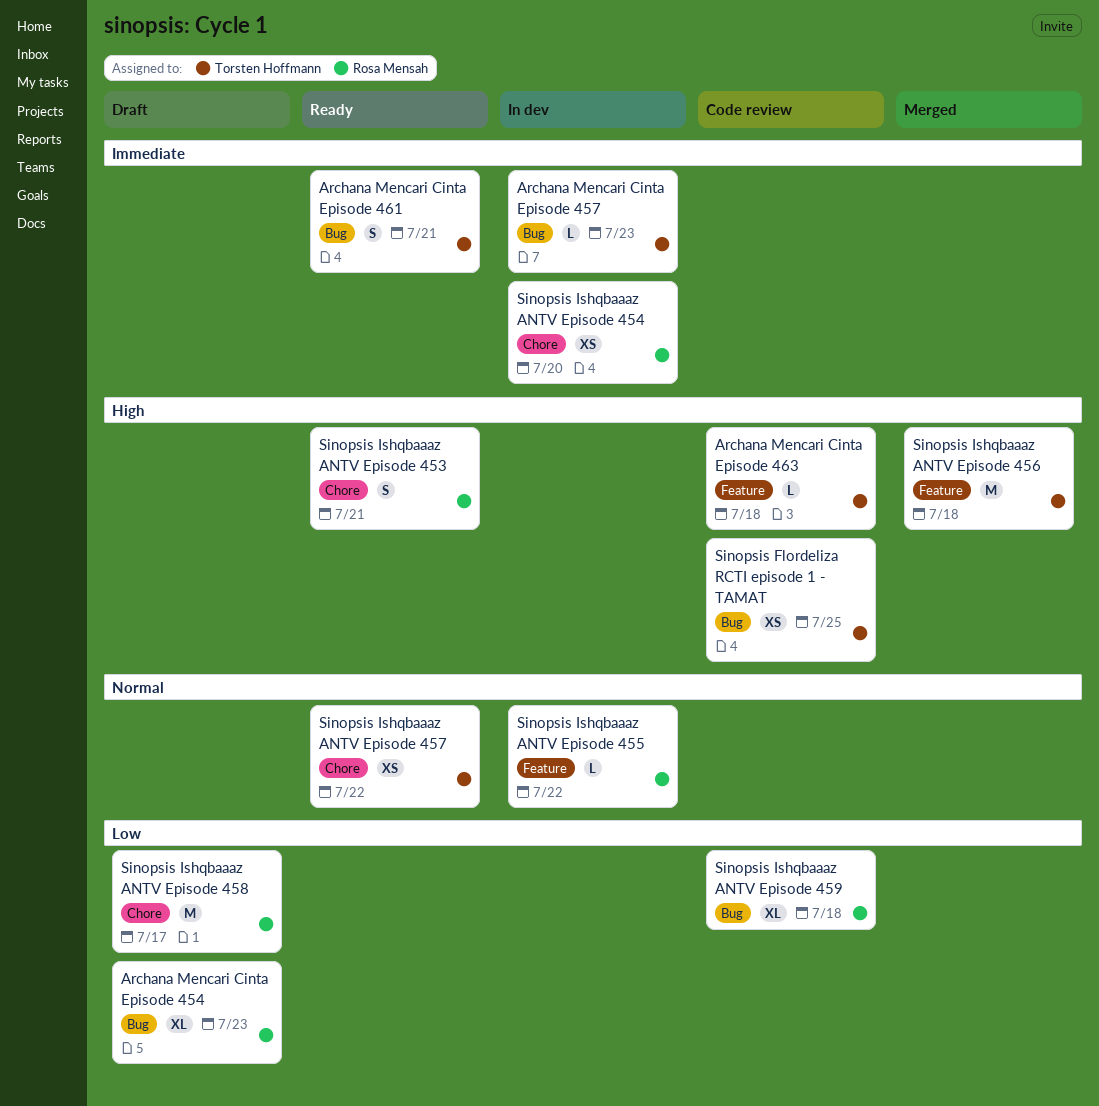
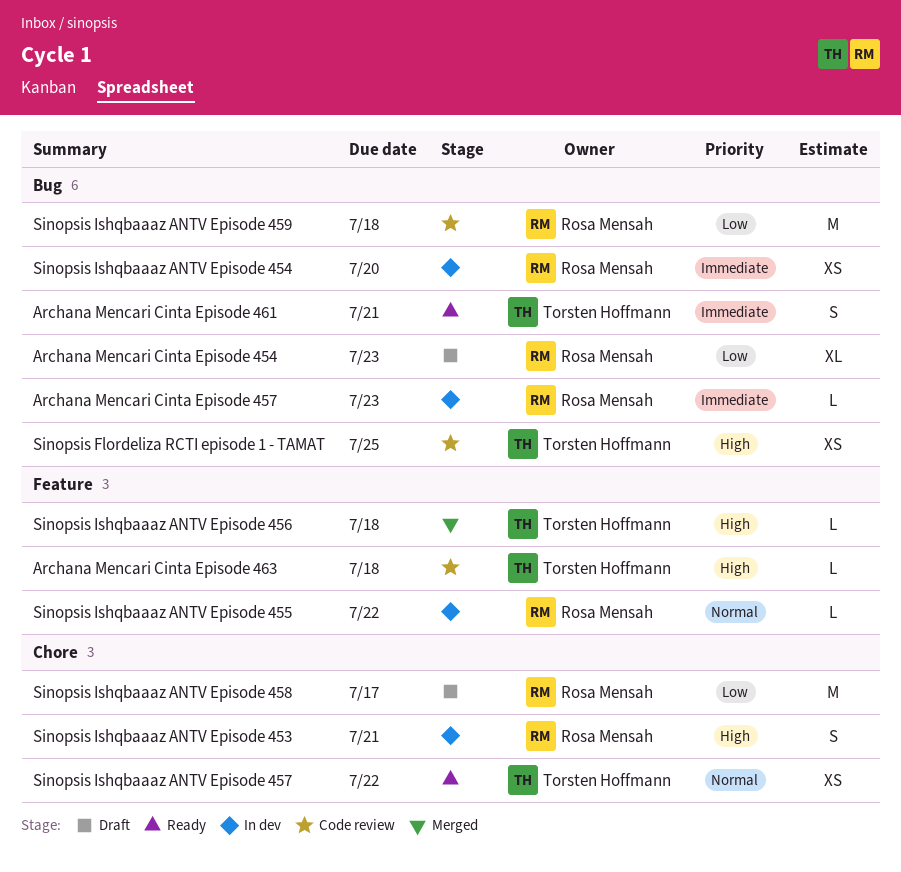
Archana Mencari Cinta Episode 457, owner: Torsten Hoffmann -> Rosa Mensah
Sinopsis Ishqbaaaz ANTV Episode 453, status: Ready -> In dev
Sinopsis Ishqbaaaz ANTV Episode 454, label: Chore -> Bug
Sinopsis Ishqbaaaz ANTV Episode 456, estimate: M -> L
Sinopsis Ishqbaaaz ANTV Episode 459, estimate: XL -> M

